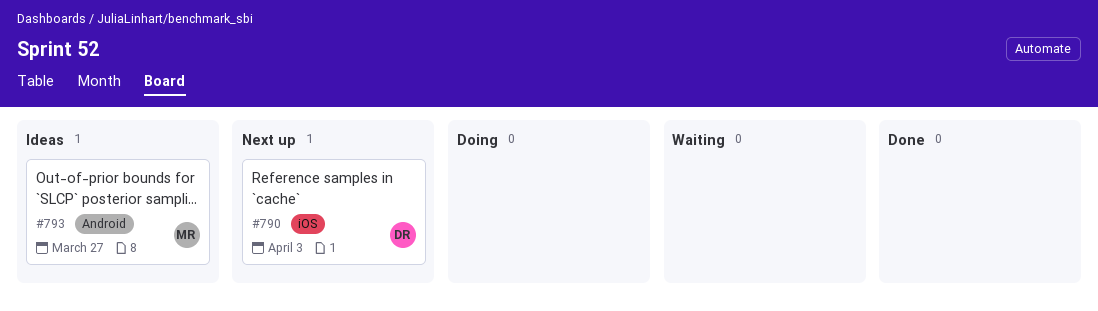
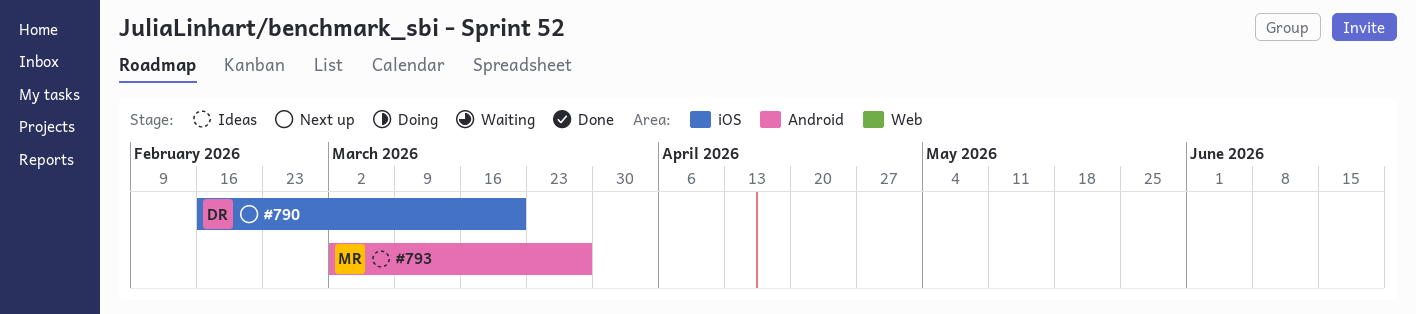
#790, due: Apr 3 -> Mar 20

